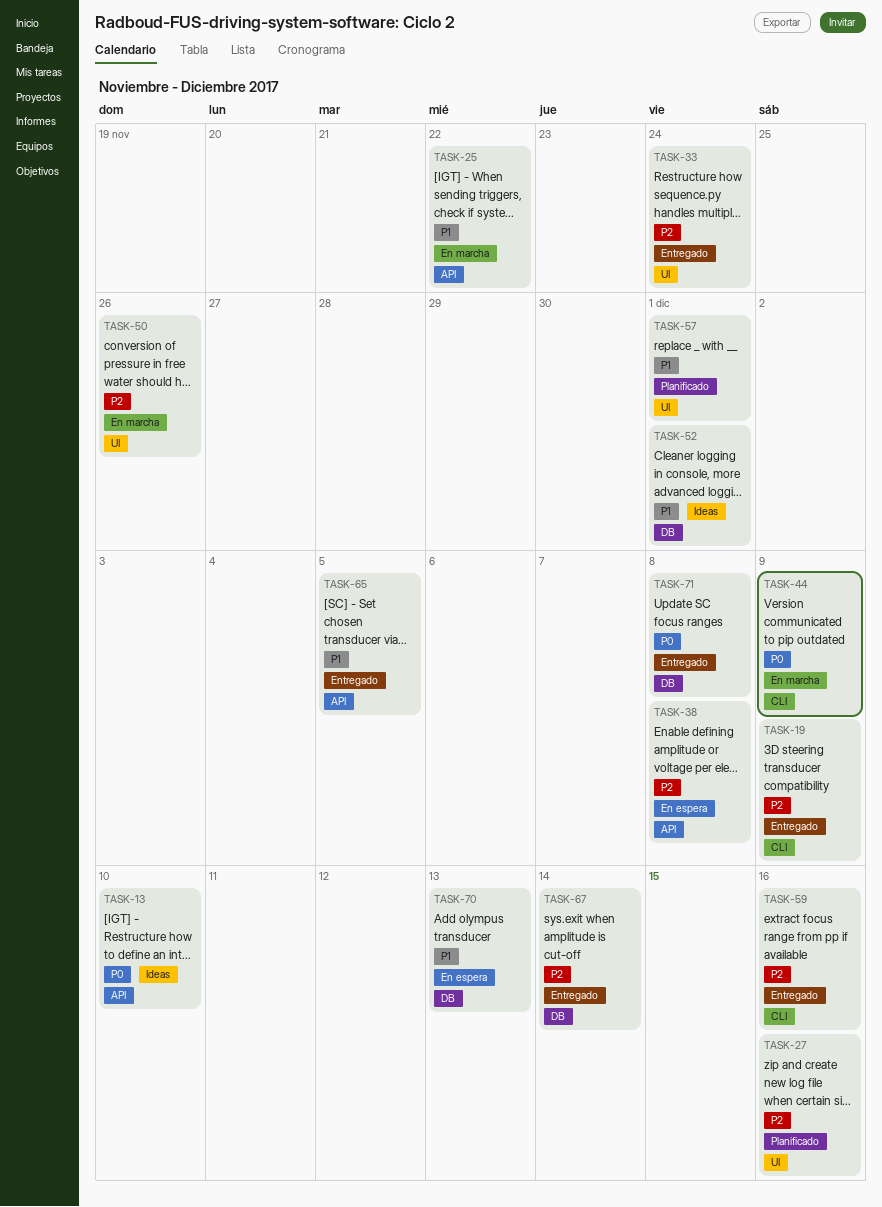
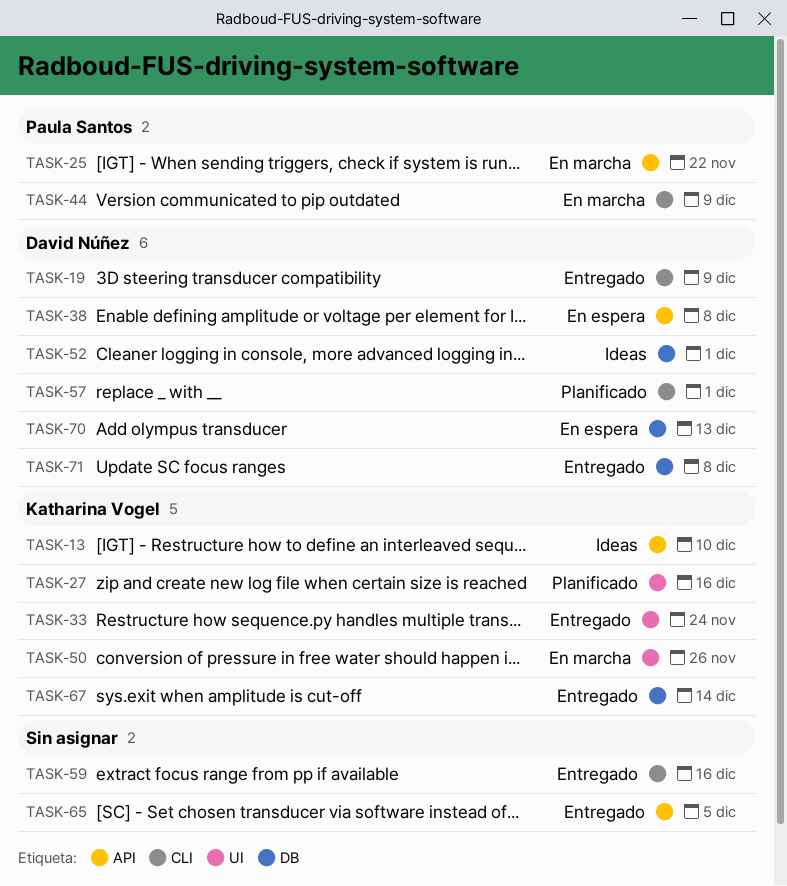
TASK-57, label: UI -> CLI

